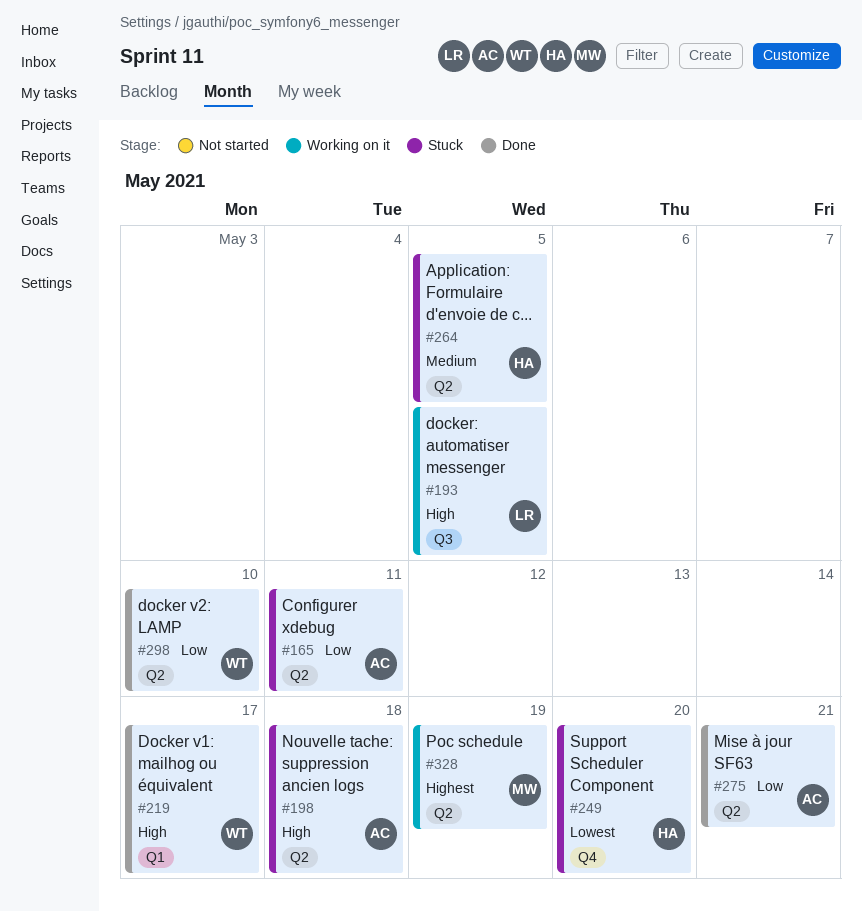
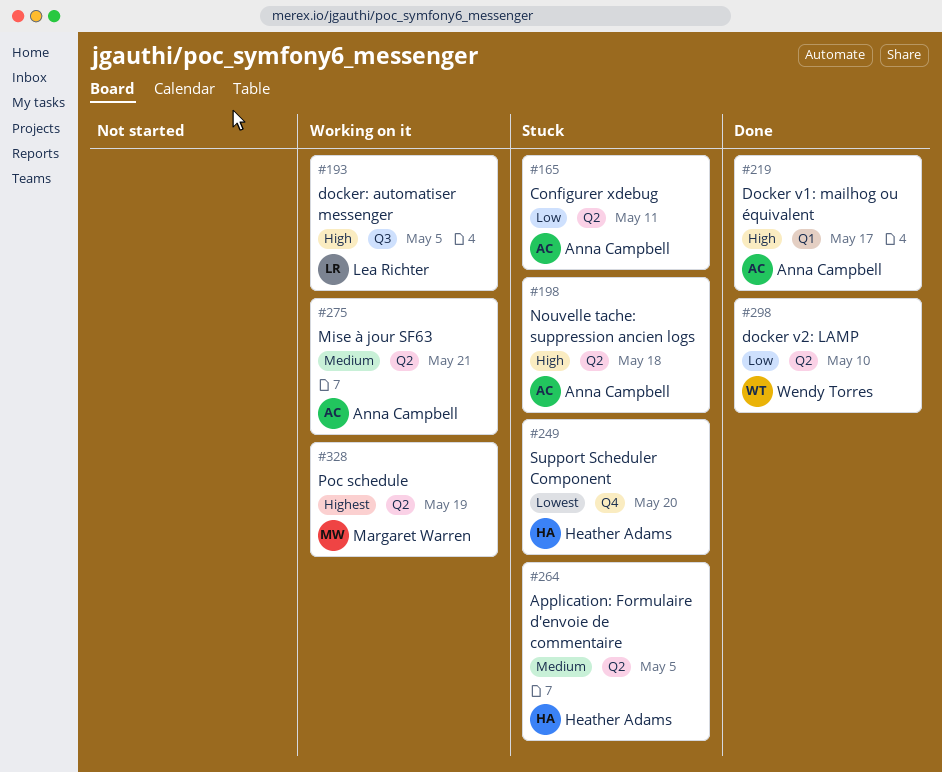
#219, owner: Wendy Torres -> Anna Campbell
#275, status: Done -> Working on it
#275, priority: Low -> Medium

